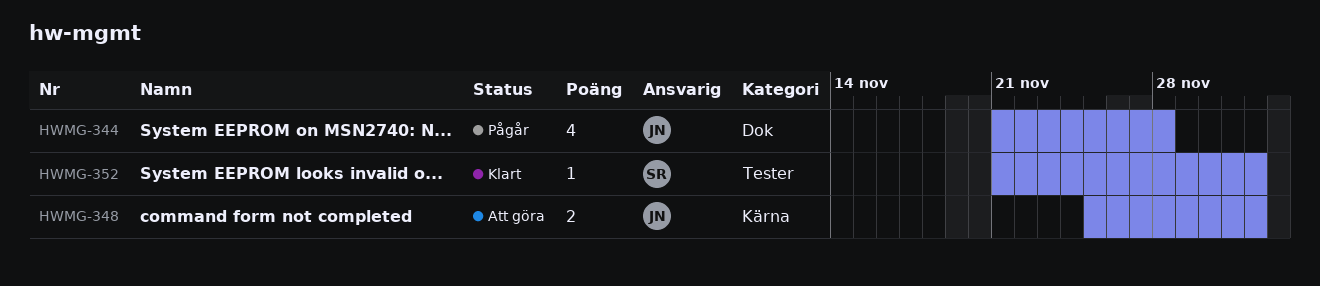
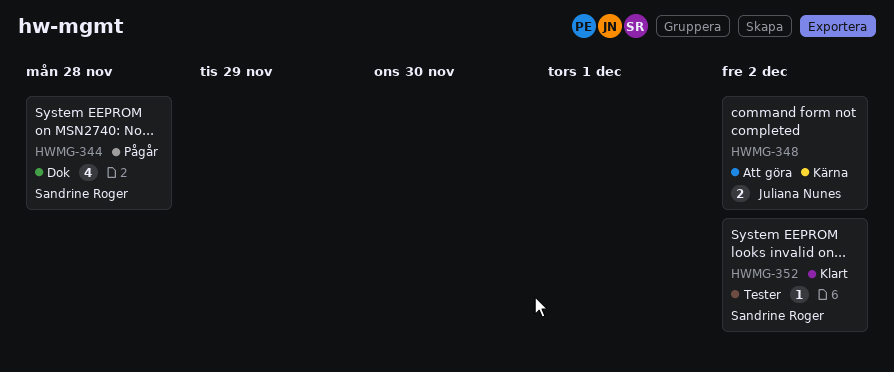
HWMG-344, owner: Juliana Nunes -> Sandrine Roger

